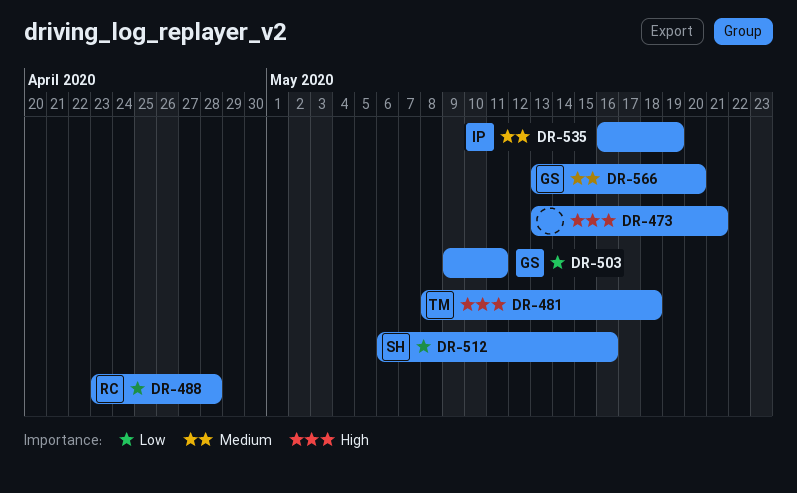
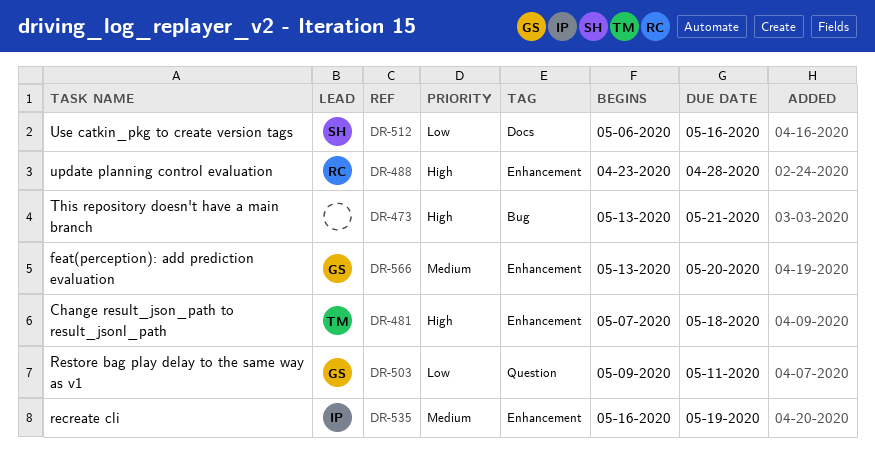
DR-481, start: May 8 -> May 7
DR-488, priority: Low -> High

